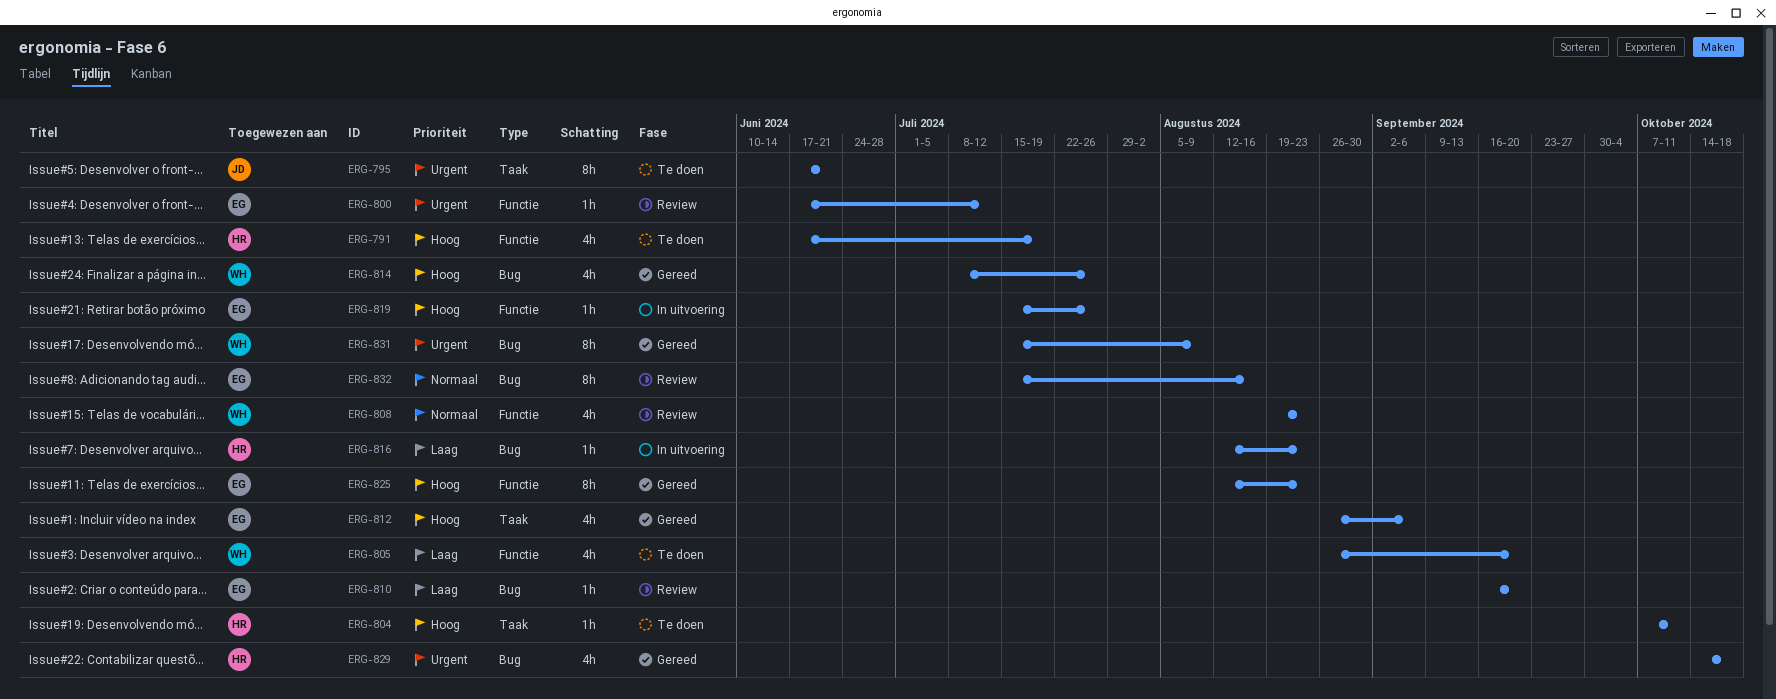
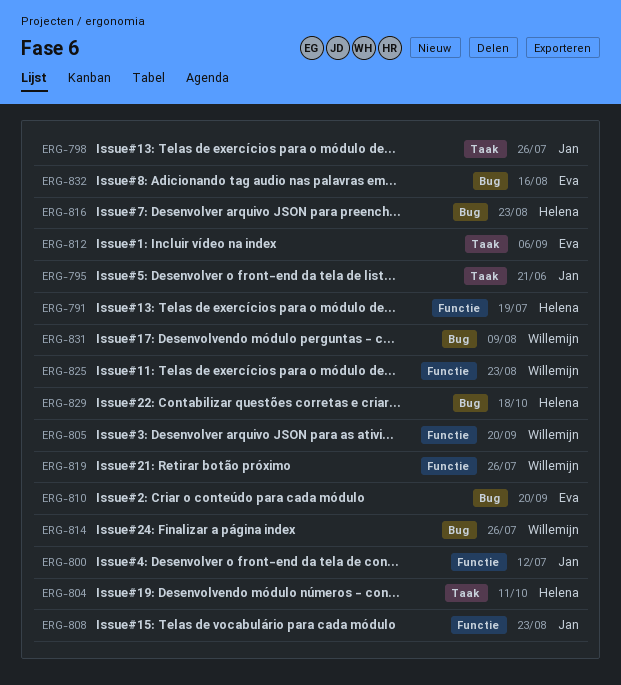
ERG-798: none -> present
ERG-800, owner: Eva -> Jan
ERG-808, owner: Willemijn -> Jan
ERG-819, owner: Eva -> Willemijn
ERG-825, owner: Eva -> Willemijn

